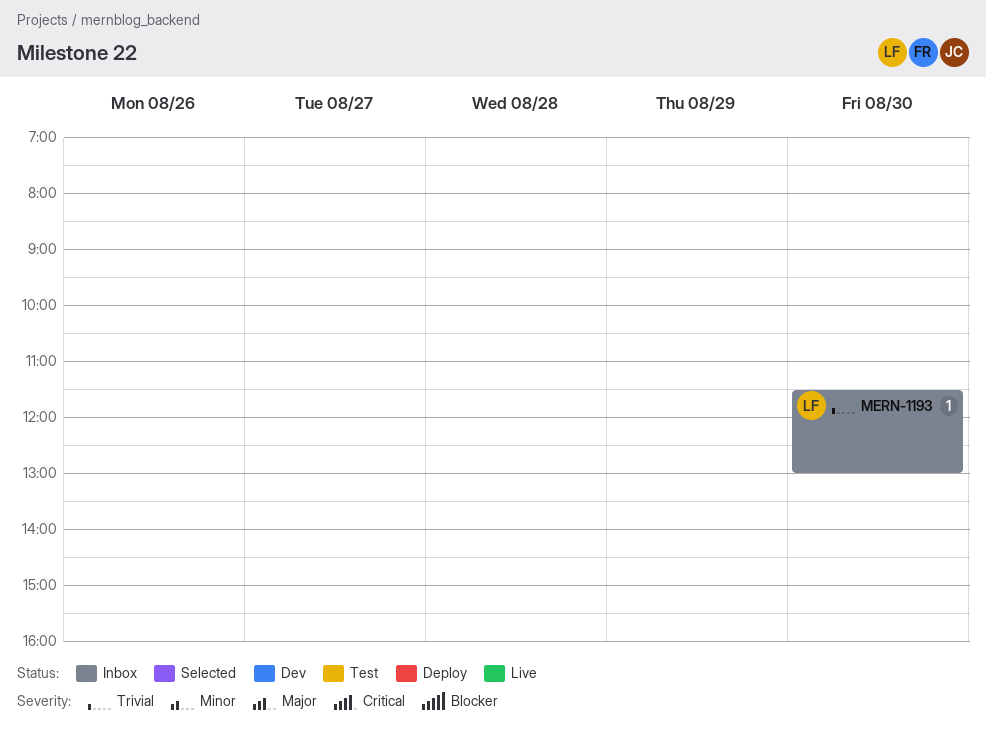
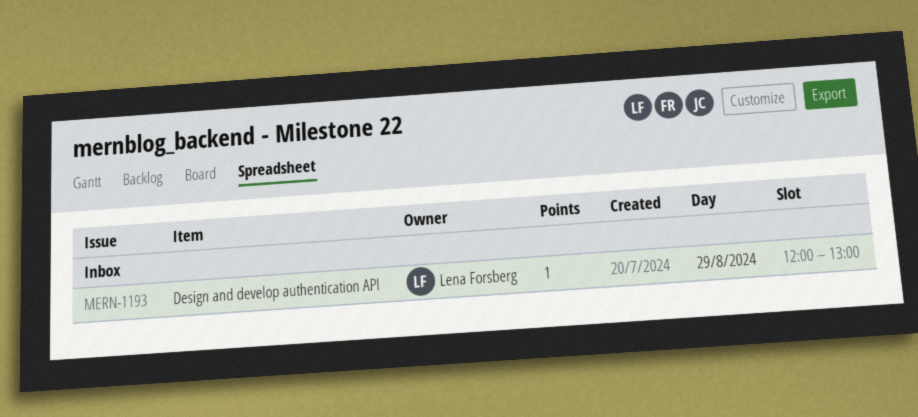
MERN-1193, day: Aug 30 -> Aug 29
MERN-1193, begins: 11:30 -> 12:00

